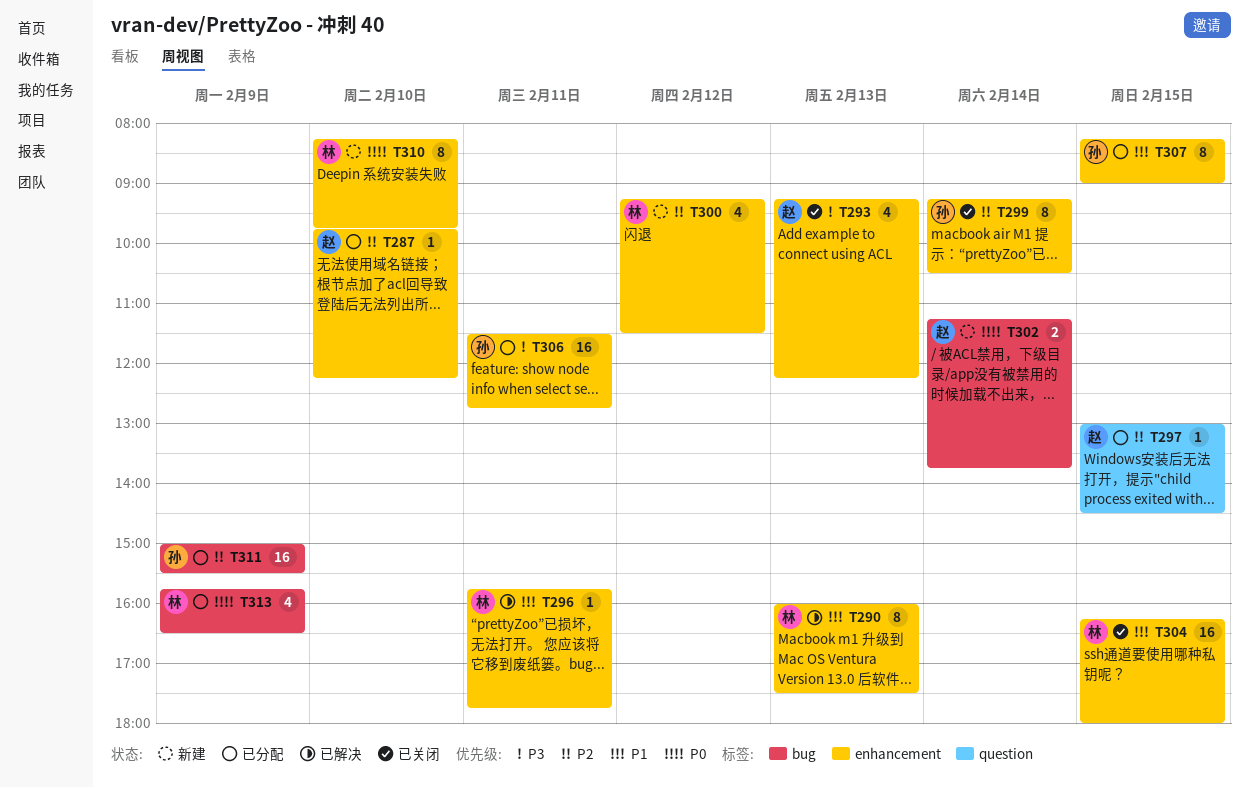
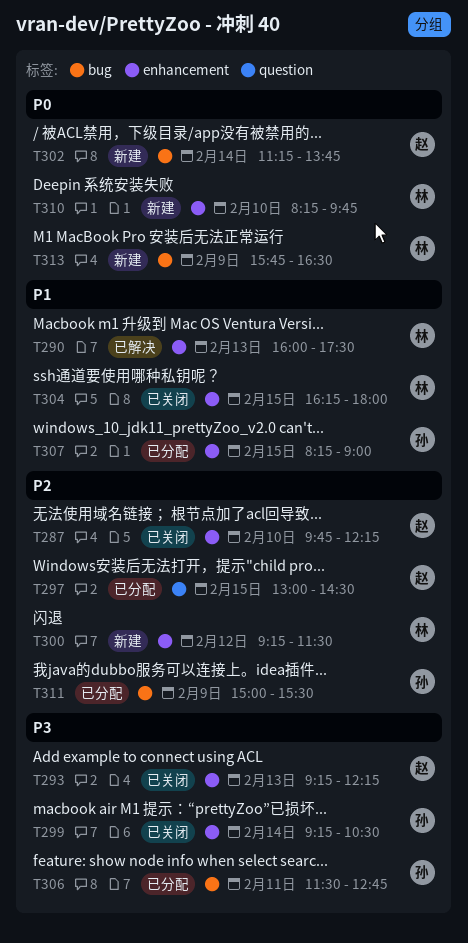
T287, status: 已分配 -> 已关闭
T296: present -> none
T299, priority: P2 -> P3
T306, label: enhancement -> bug
T313, status: 已分配 -> 新建

